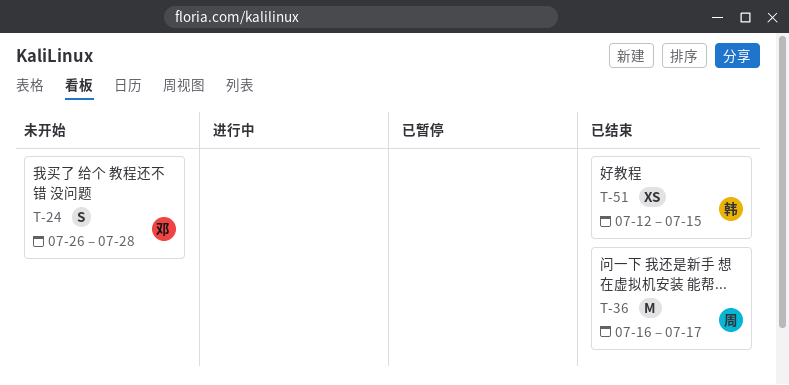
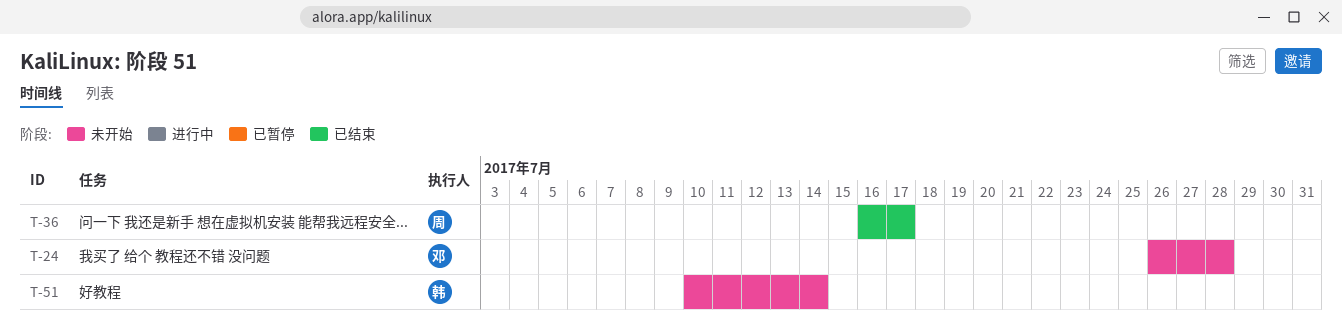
T-51, status: 已结束 -> 未开始
T-51, start: Jul 12 -> Jul 10
T-51, due: Jul 15 -> Jul 14

